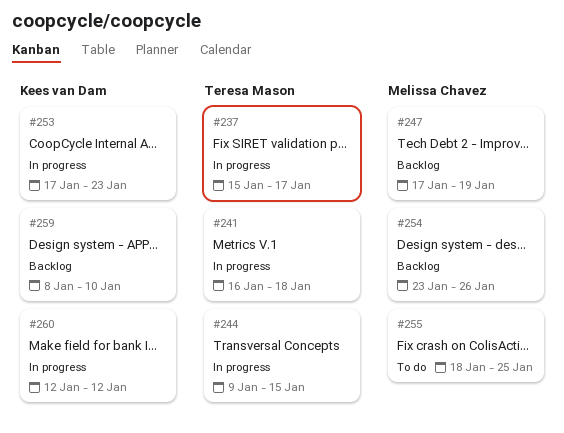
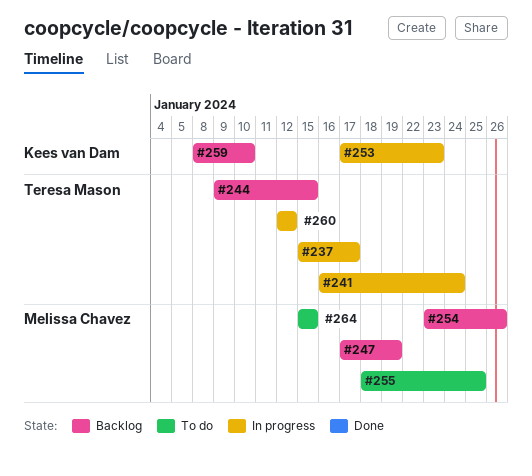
#241, due: Jan 18 -> Jan 24
#244, status: In progress -> Backlog
#260, owner: Kees van Dam -> Teresa Mason
#264: none -> present

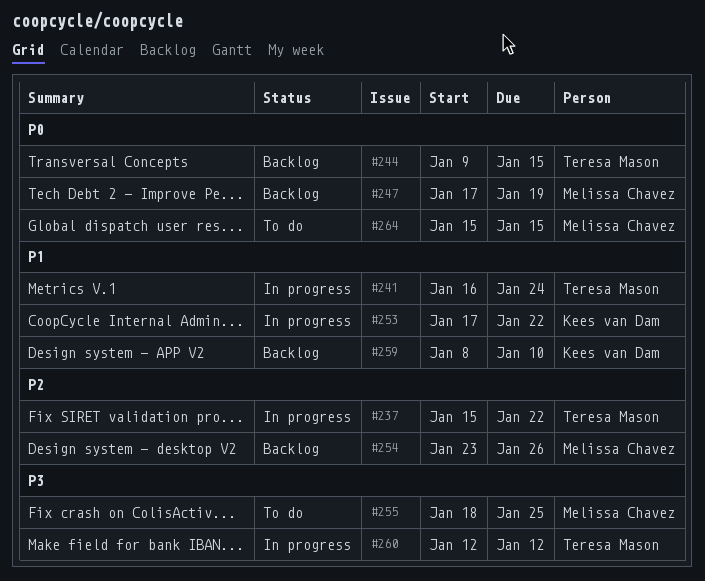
#237, due: Jan 17 -> Jan 22
#253, due: Jan 23 -> Jan 22

